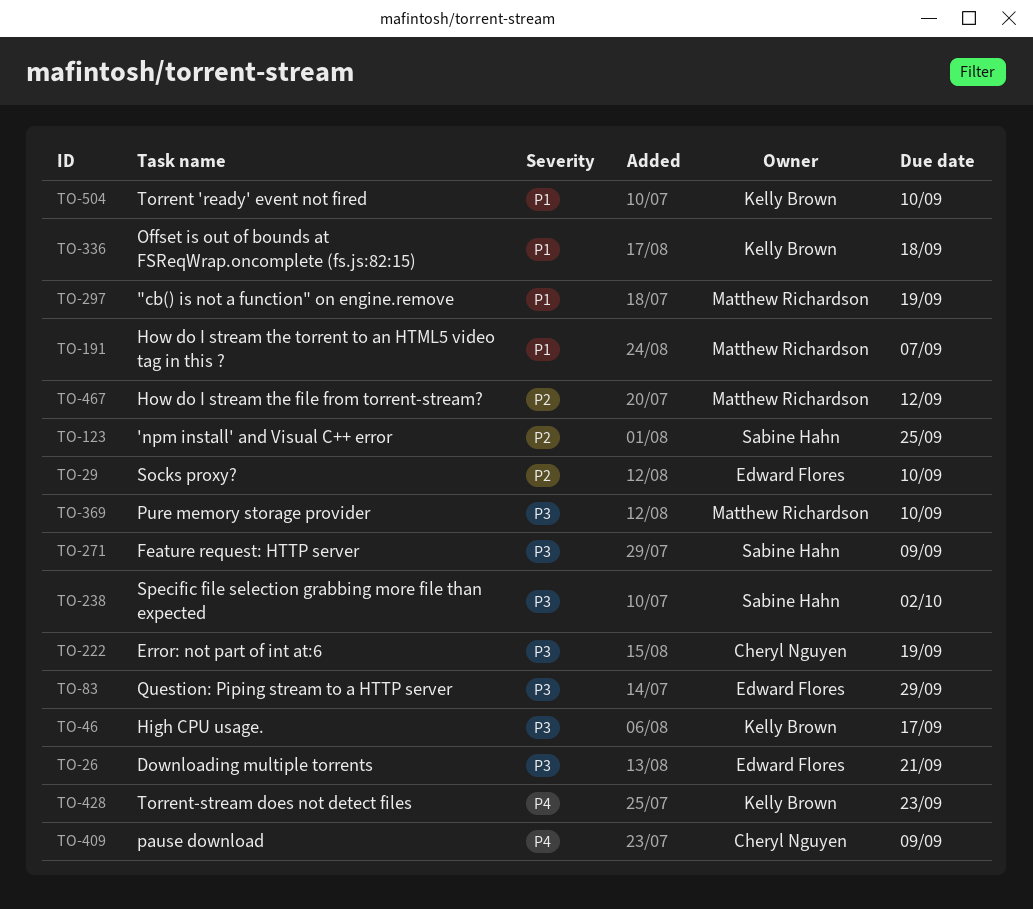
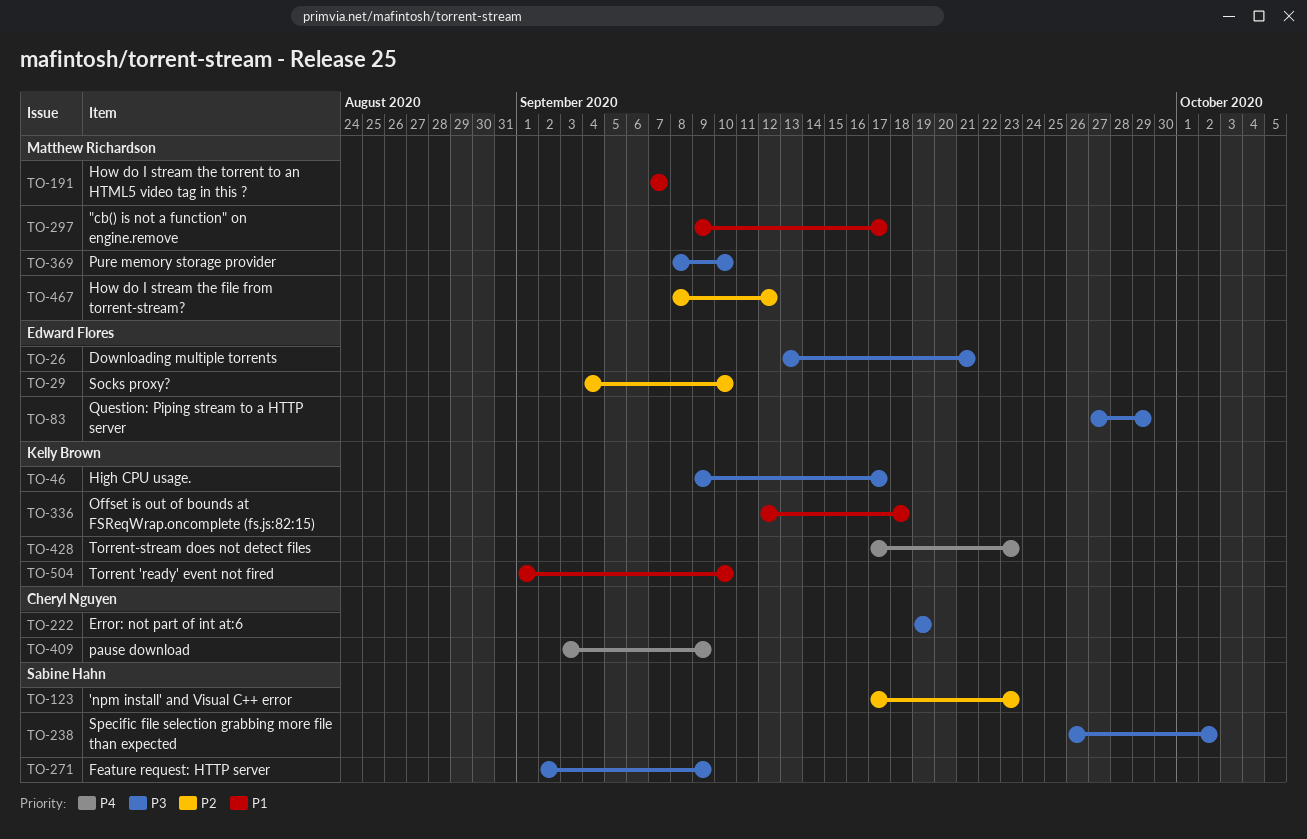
TO-123, due: Sep 25 -> Sep 23
TO-297, due: Sep 19 -> Sep 17

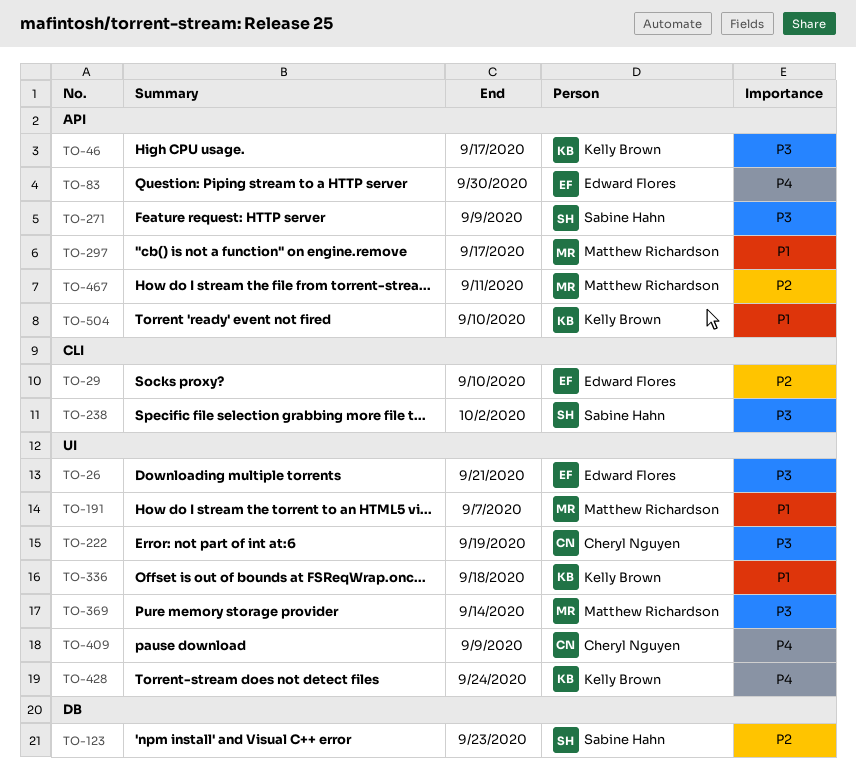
TO-83, priority: P3 -> P4
TO-83, due: Sep 29 -> Sep 30
TO-369, due: Sep 10 -> Sep 14
TO-428, due: Sep 23 -> Sep 24
TO-467, due: Sep 12 -> Sep 11

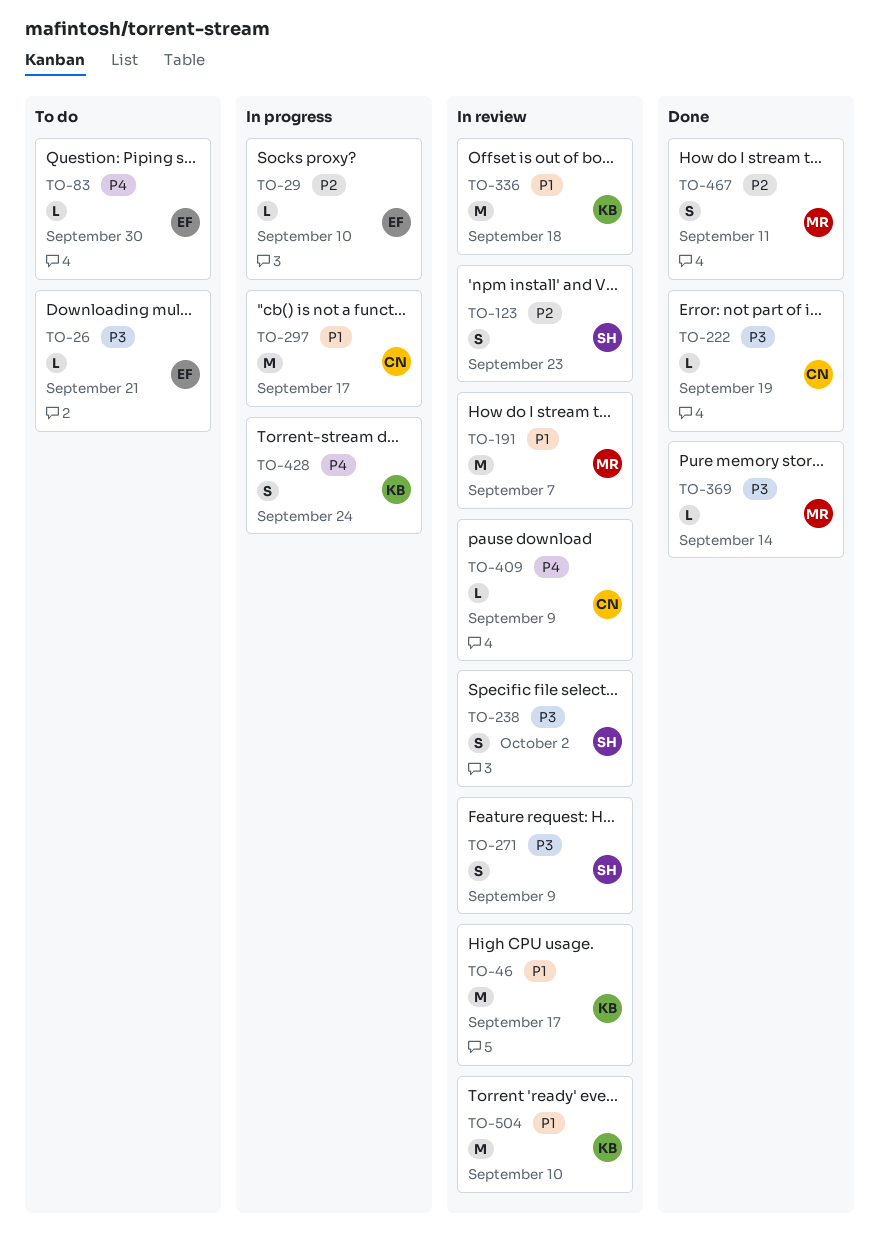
TO-46, priority: P3 -> P1
TO-297, owner: Matthew Richardson -> Cheryl Nguyen

